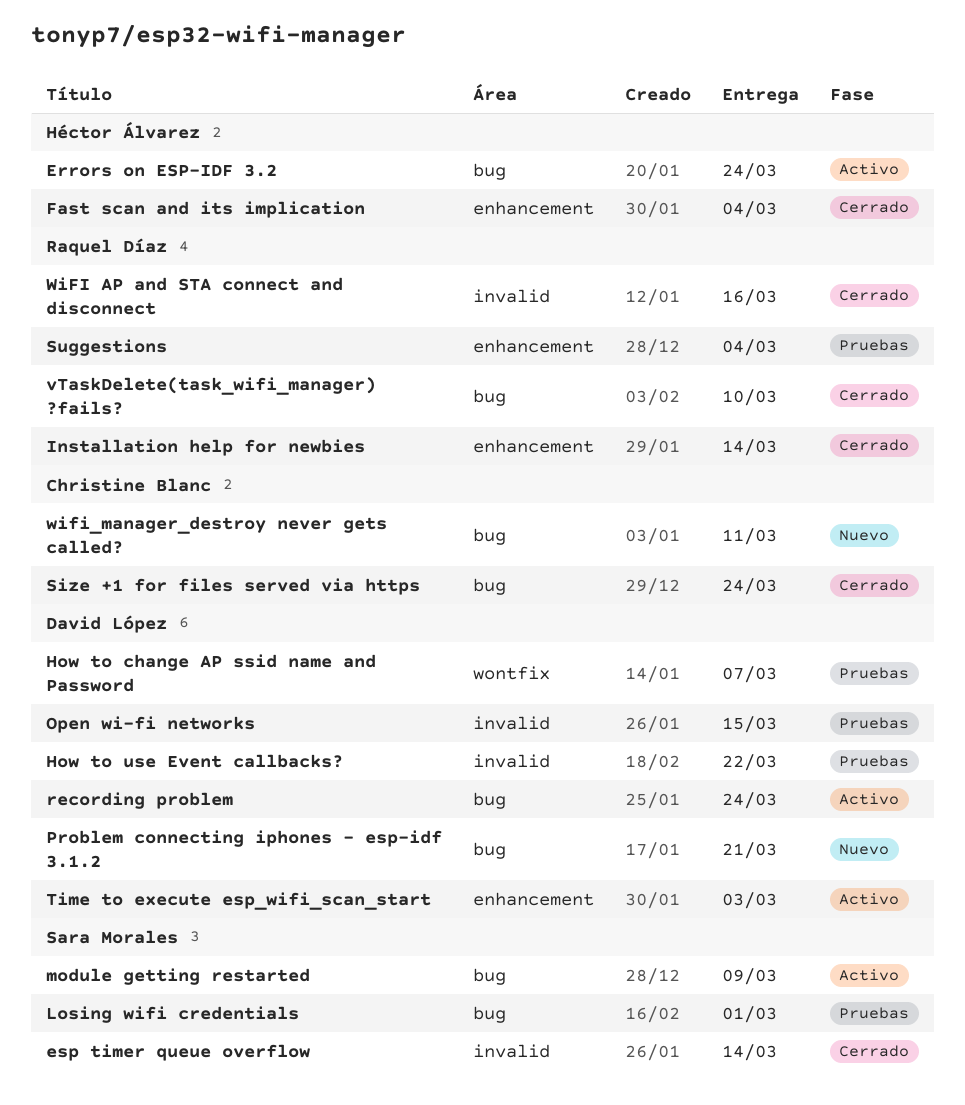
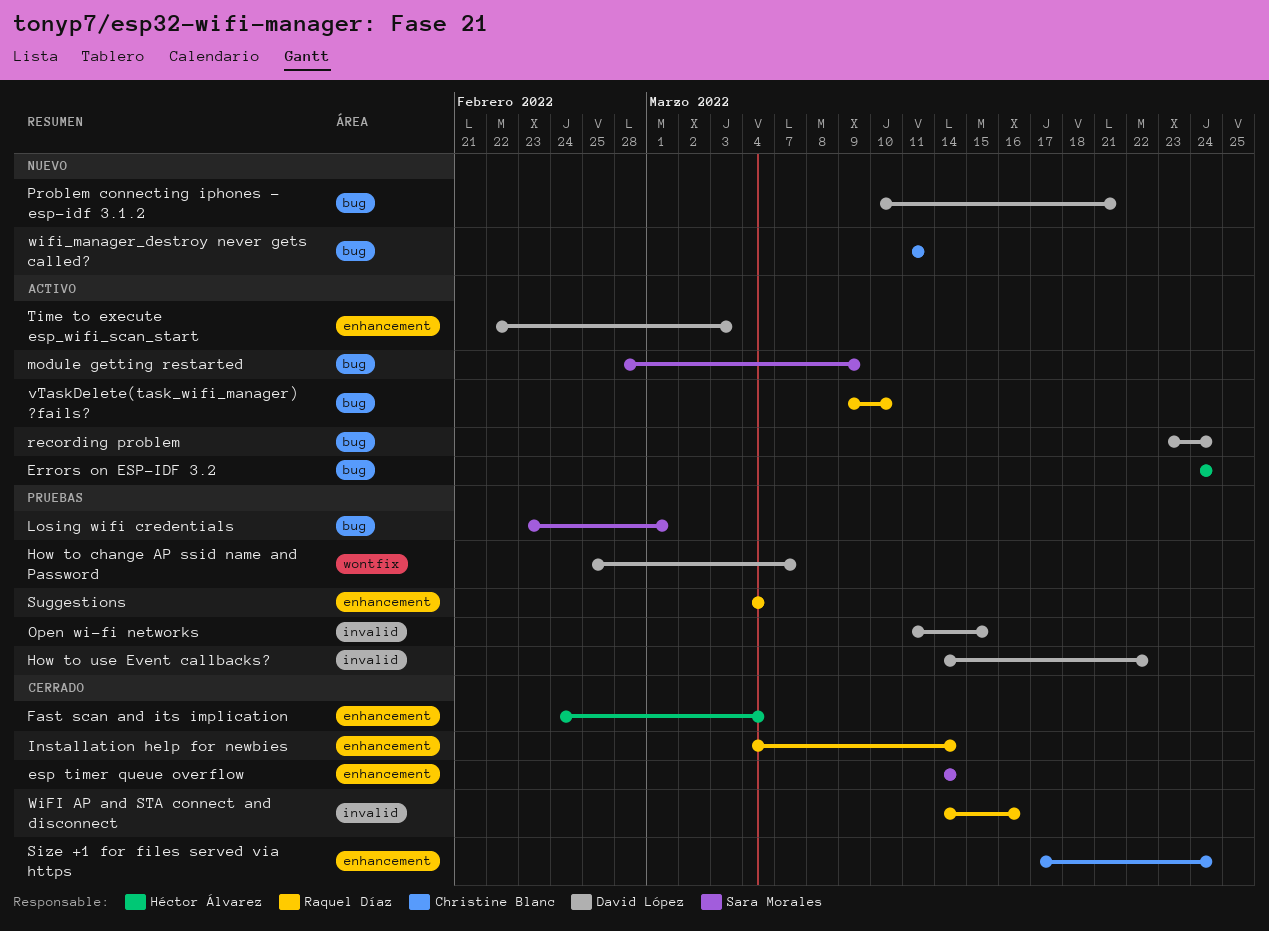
esp timer queue overflow, label: invalid -> enhancement
Size +1 for files served via https, label: bug -> enhancement
vTaskDelete(task_wifi_manager) ?fails?, status: Cerrado -> Activo

